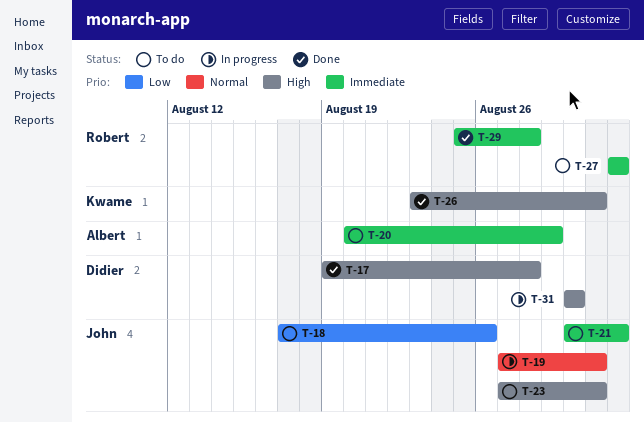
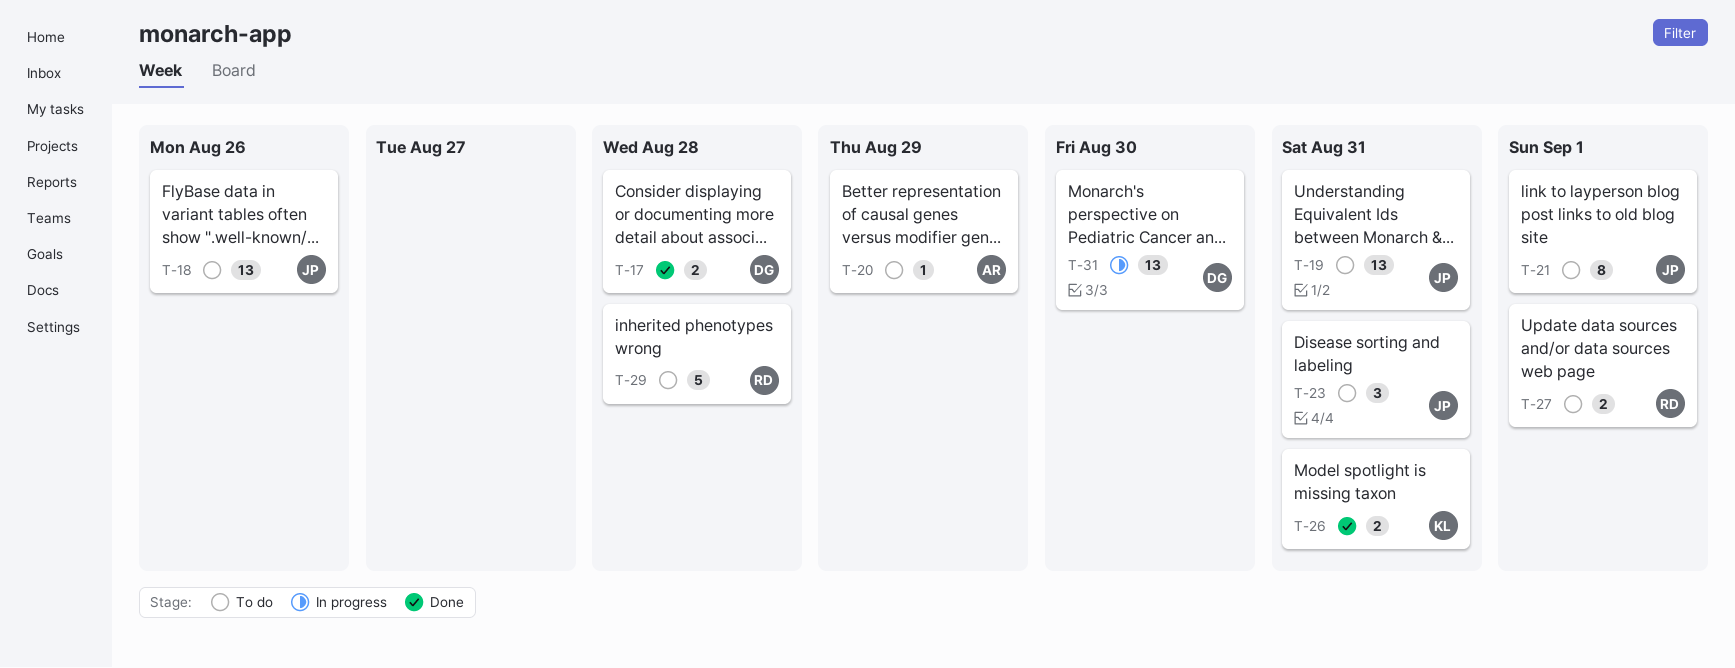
T-19, status: In progress -> To do
T-29, status: Done -> To do

